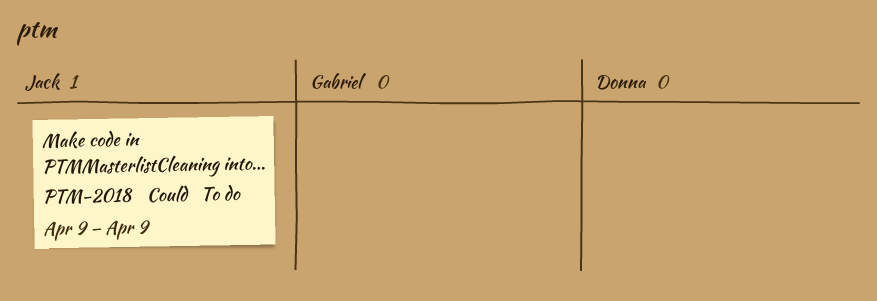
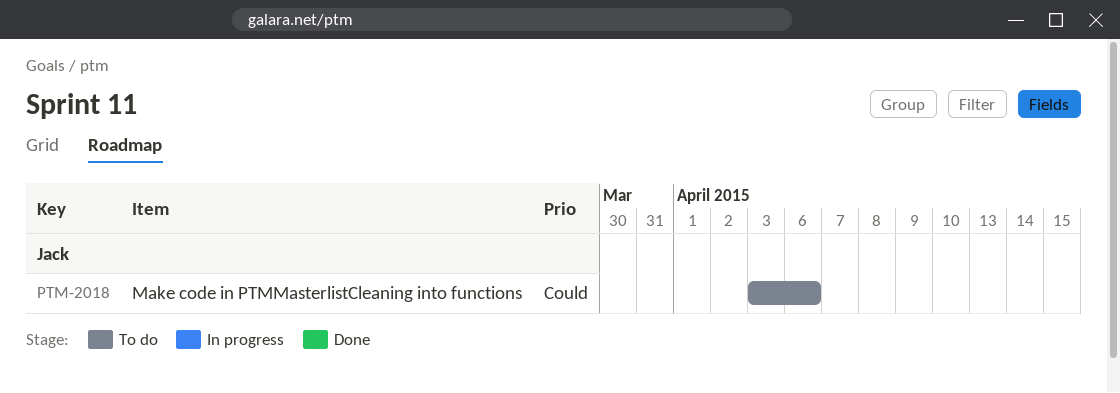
PTM-2018, start: Apr 9 -> Apr 3
PTM-2018, due: Apr 9 -> Apr 6

